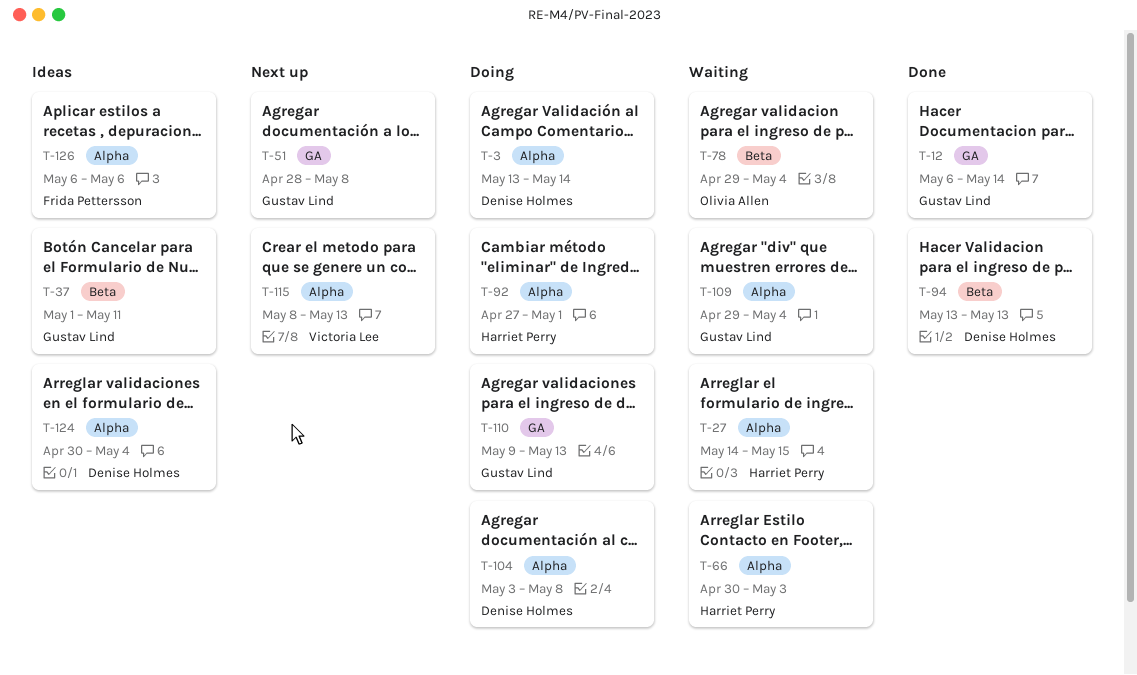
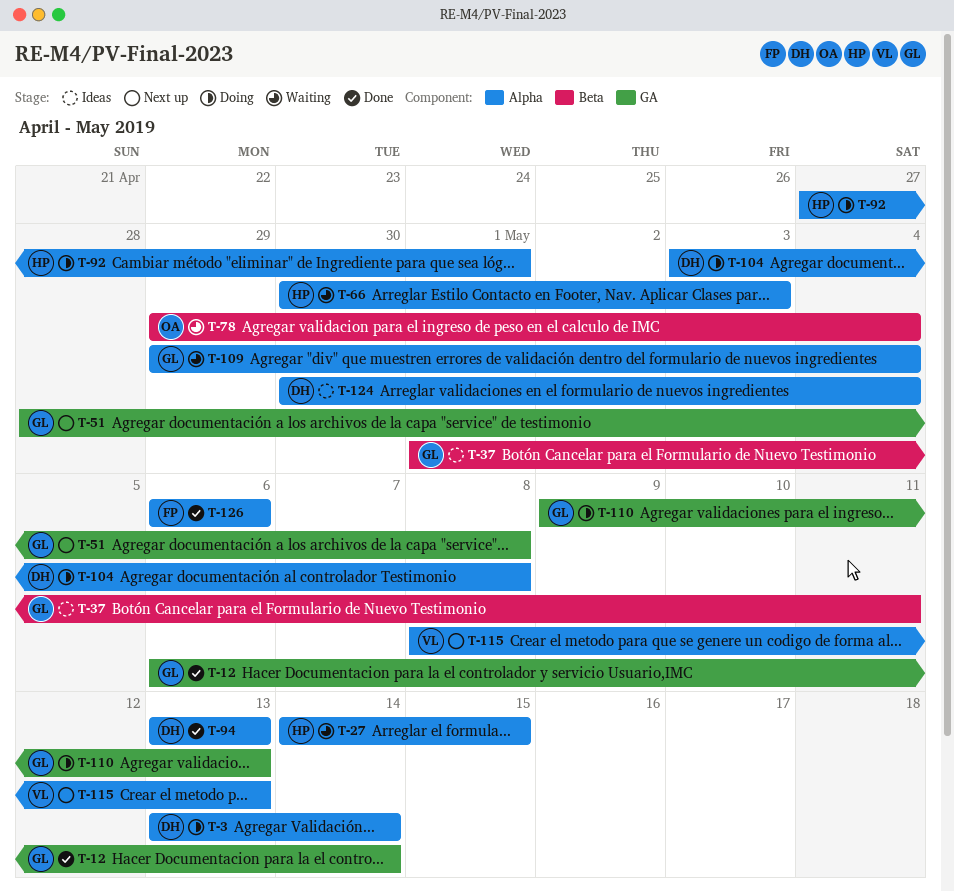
T-94, label: Beta -> Alpha
T-126, status: Ideas -> Done

